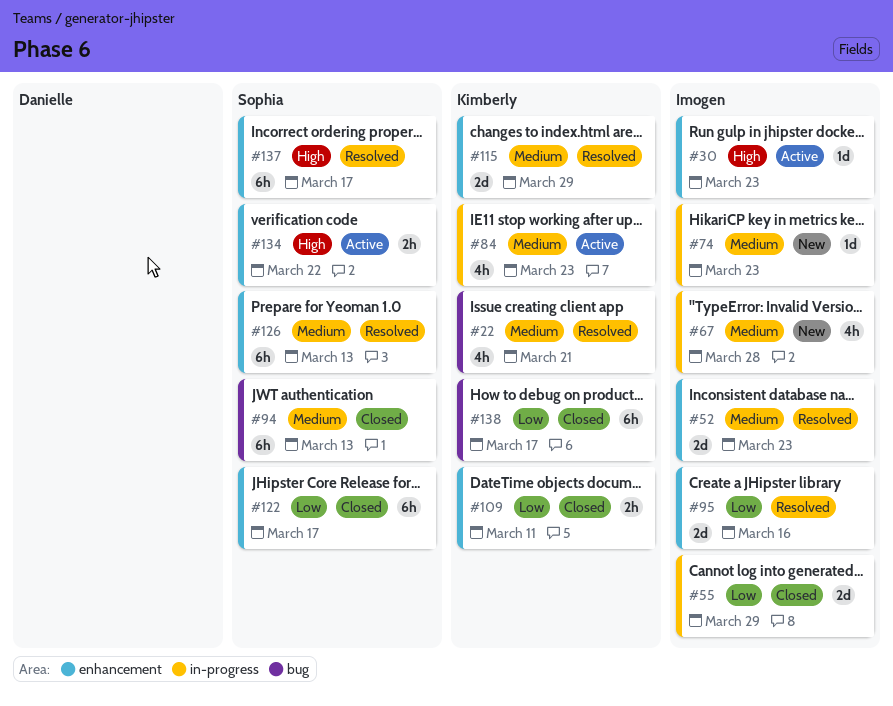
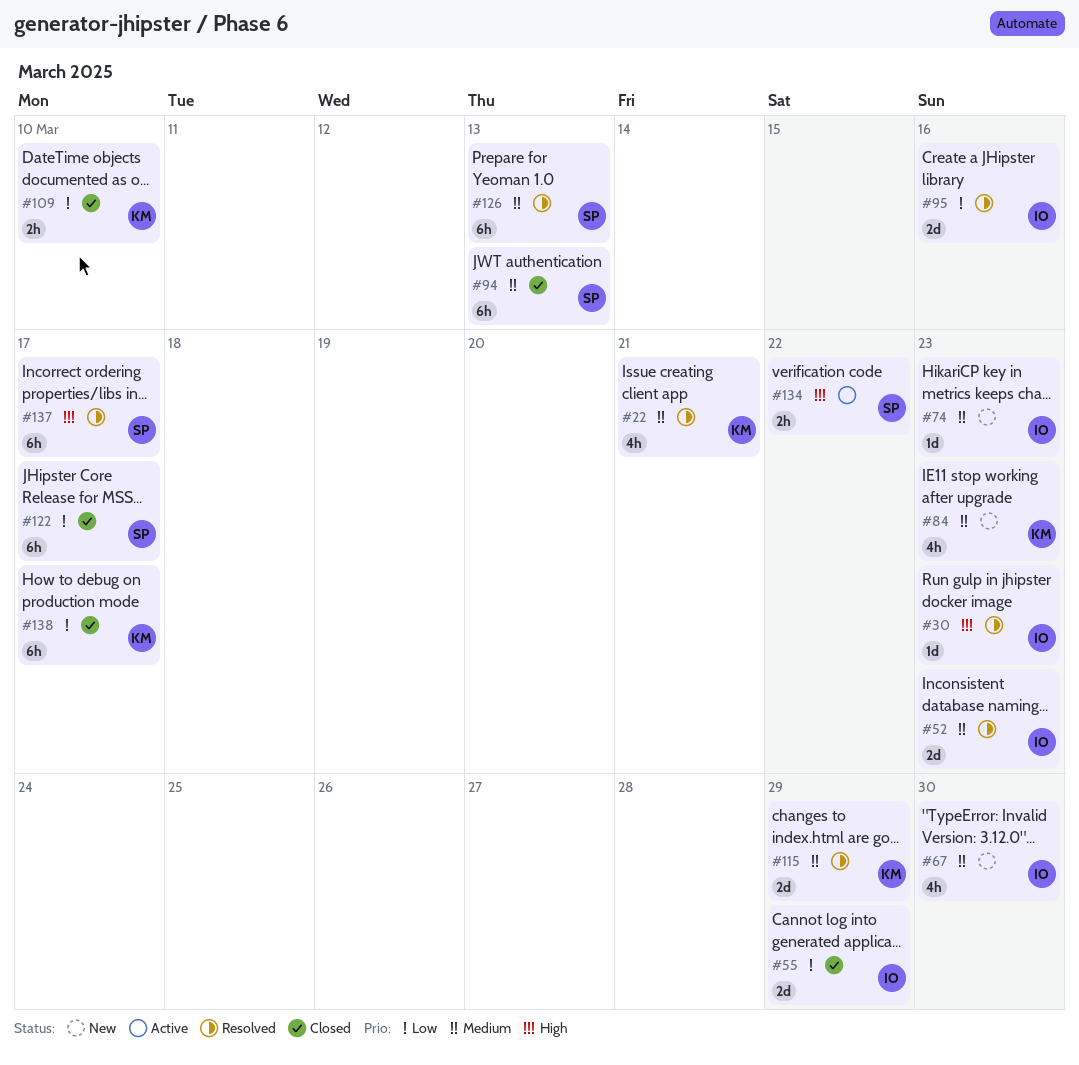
#30, status: Active -> Resolved
#67, due: Mar 28 -> Mar 30
#84, status: Active -> New
#109, due: Mar 11 -> Mar 10

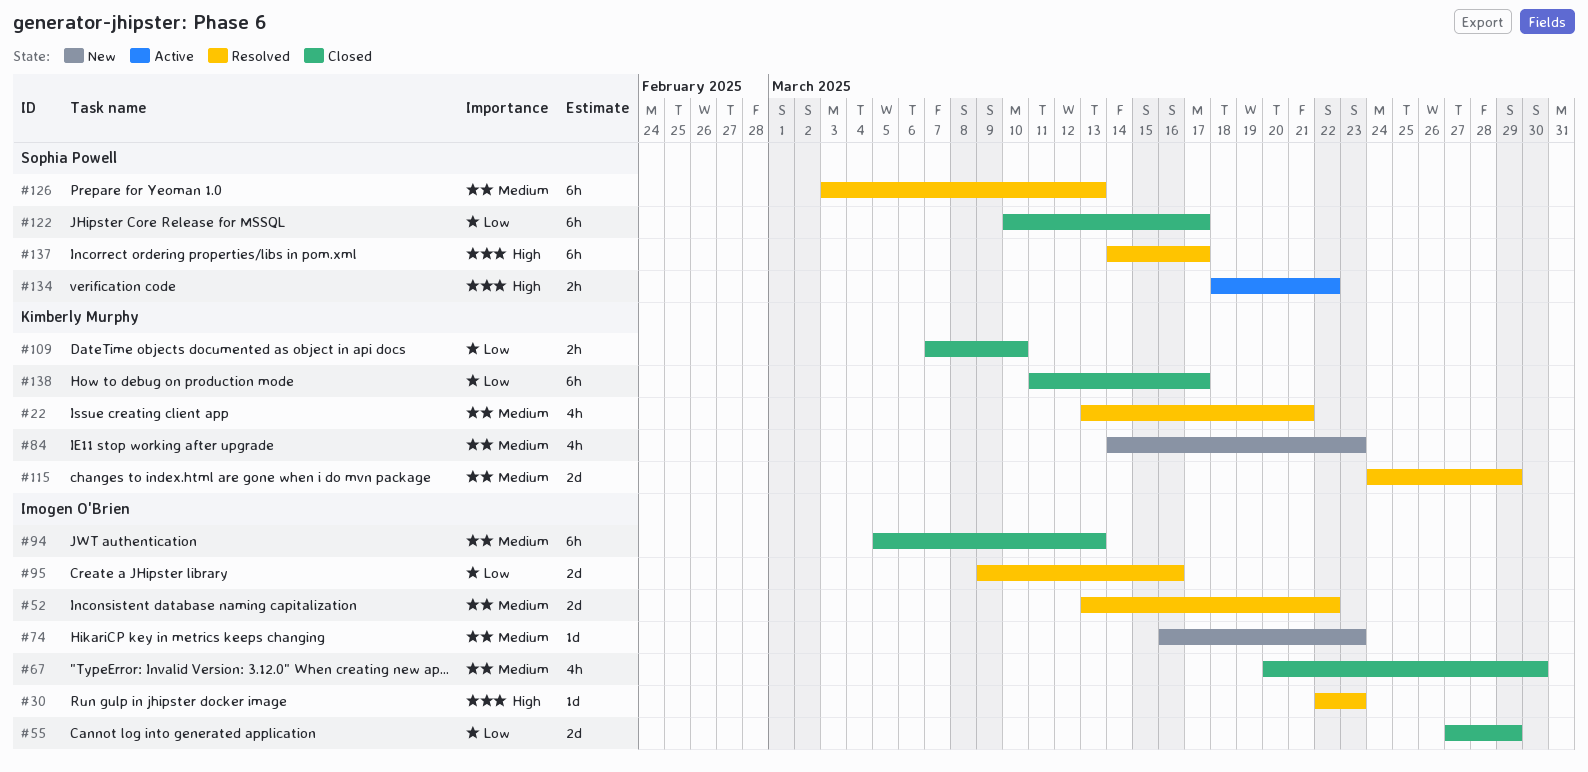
#52, due: Mar 23 -> Mar 22
#67, status: New -> Closed
#94, owner: Sophia Powell -> Imogen O'Brien

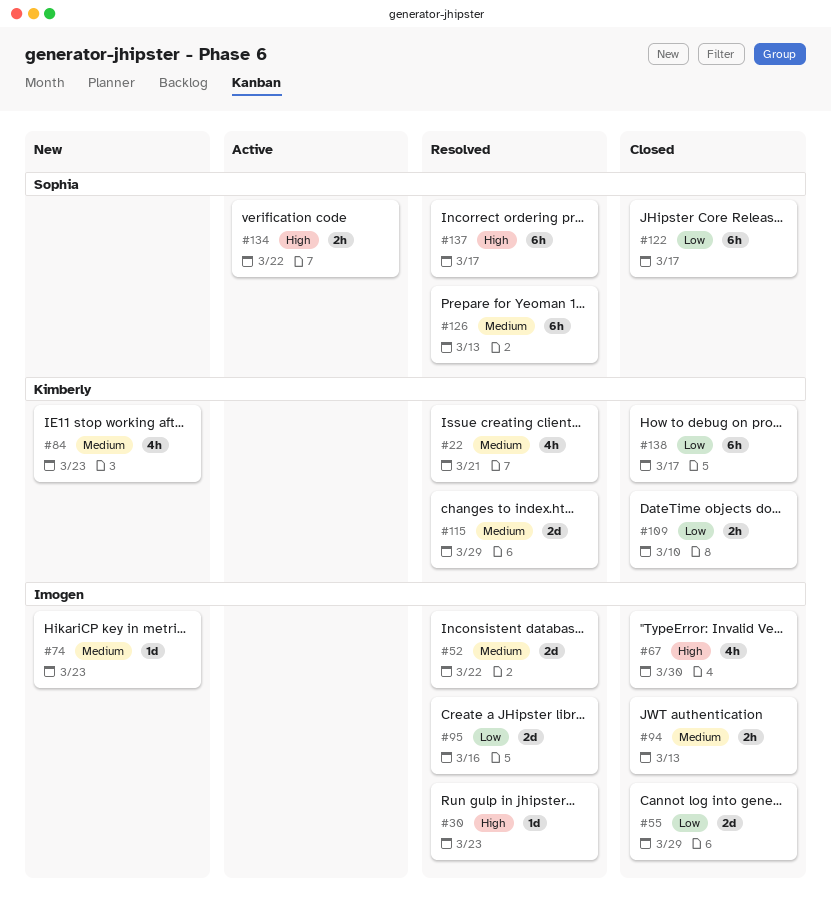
#67, priority: Medium -> High
#94, estimate: 6h -> 2h

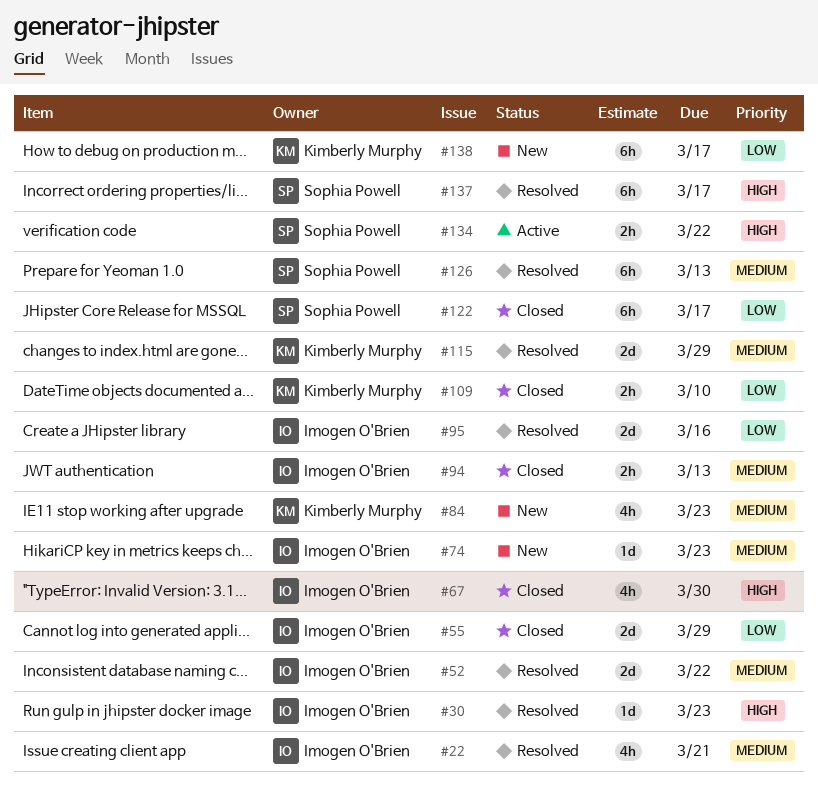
#22, owner: Kimberly Murphy -> Imogen O'Brien
#138, status: Closed -> New

